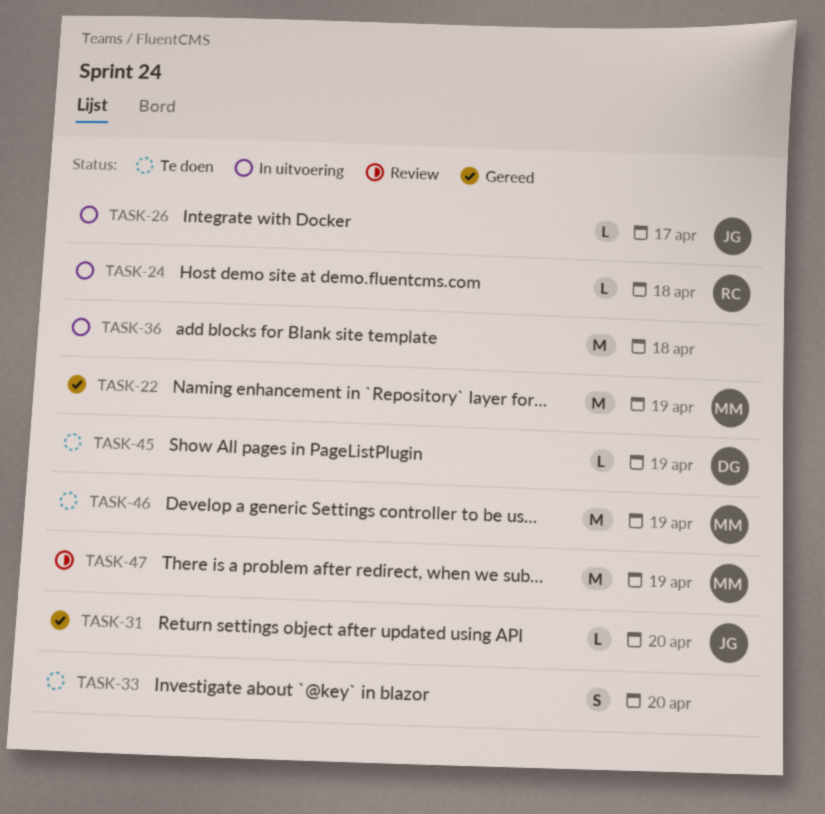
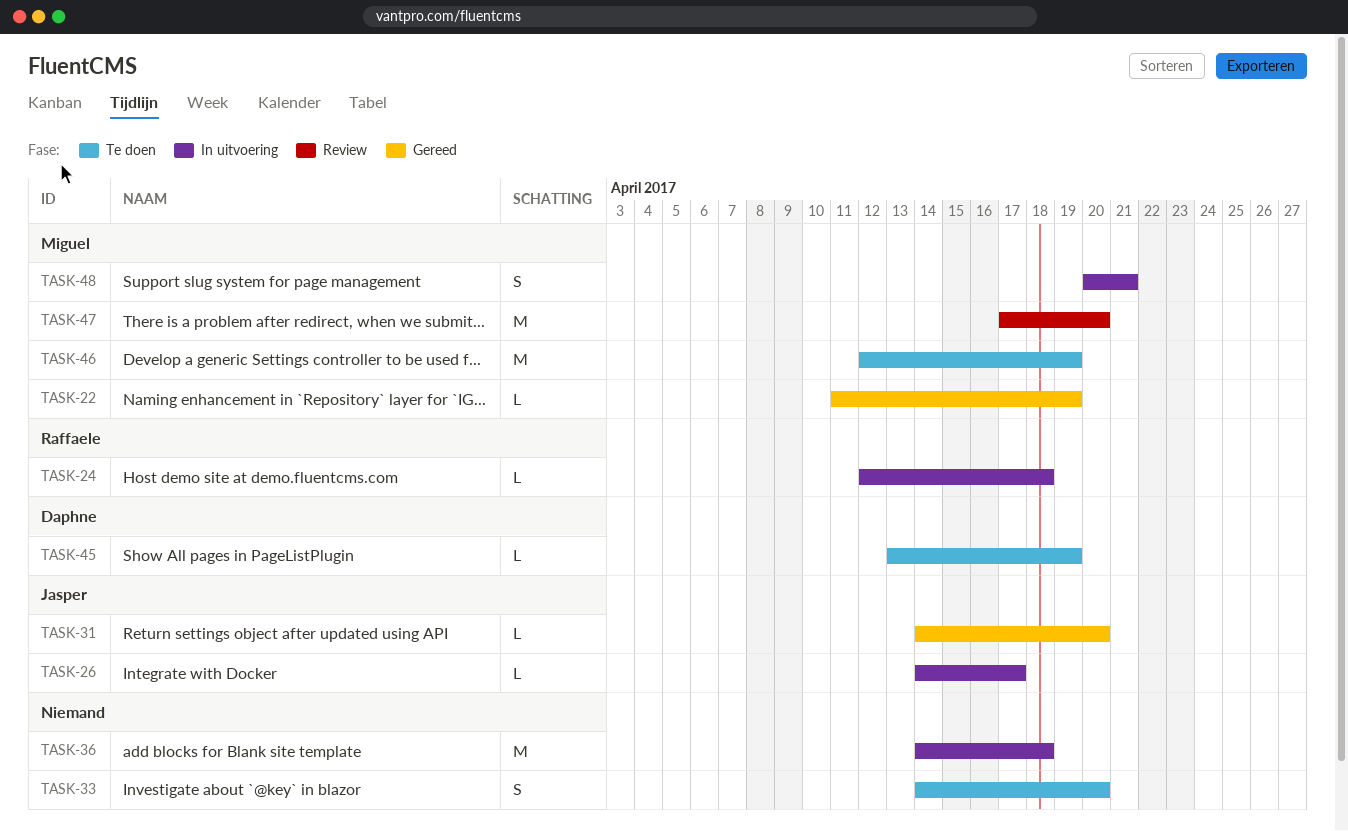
TASK-22, estimate: M -> L
TASK-47, due: Apr 19 -> Apr 20
TASK-48: none -> present

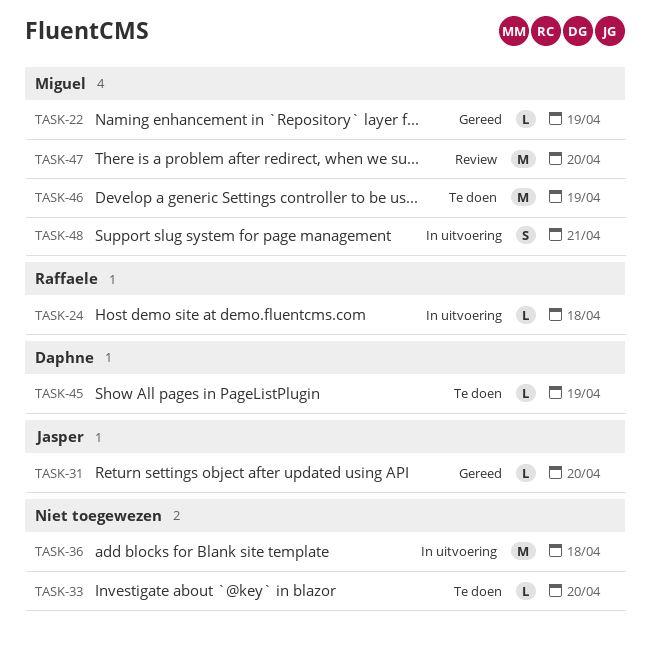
TASK-26: present -> none
TASK-33, estimate: S -> L

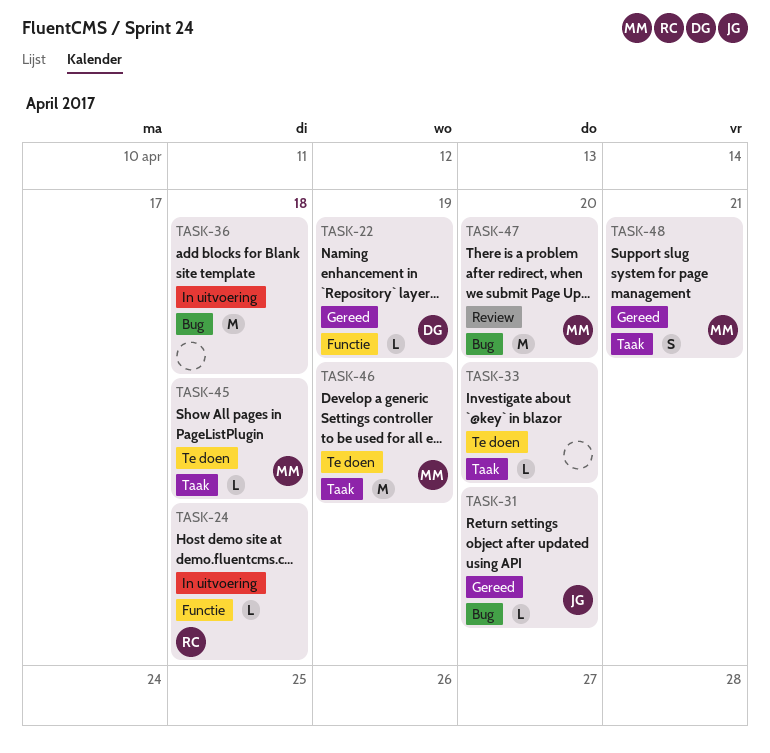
TASK-22, owner: Miguel -> Daphne
TASK-45, owner: Daphne -> Miguel
TASK-45, due: Apr 19 -> Apr 18
TASK-48, status: In uitvoering -> Gereed

